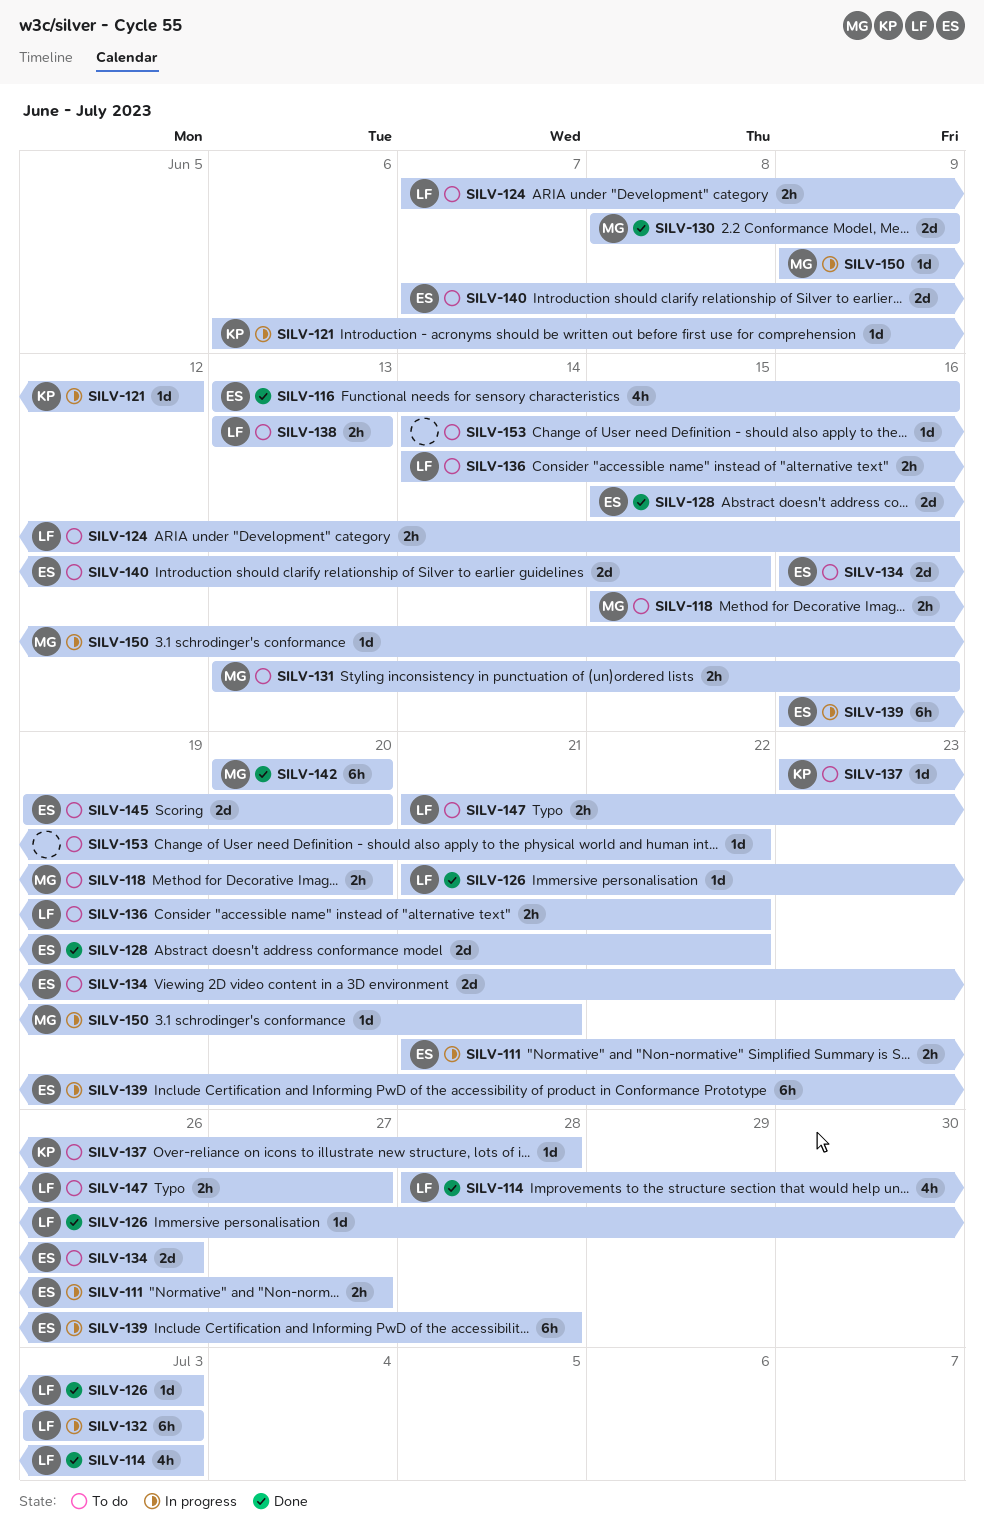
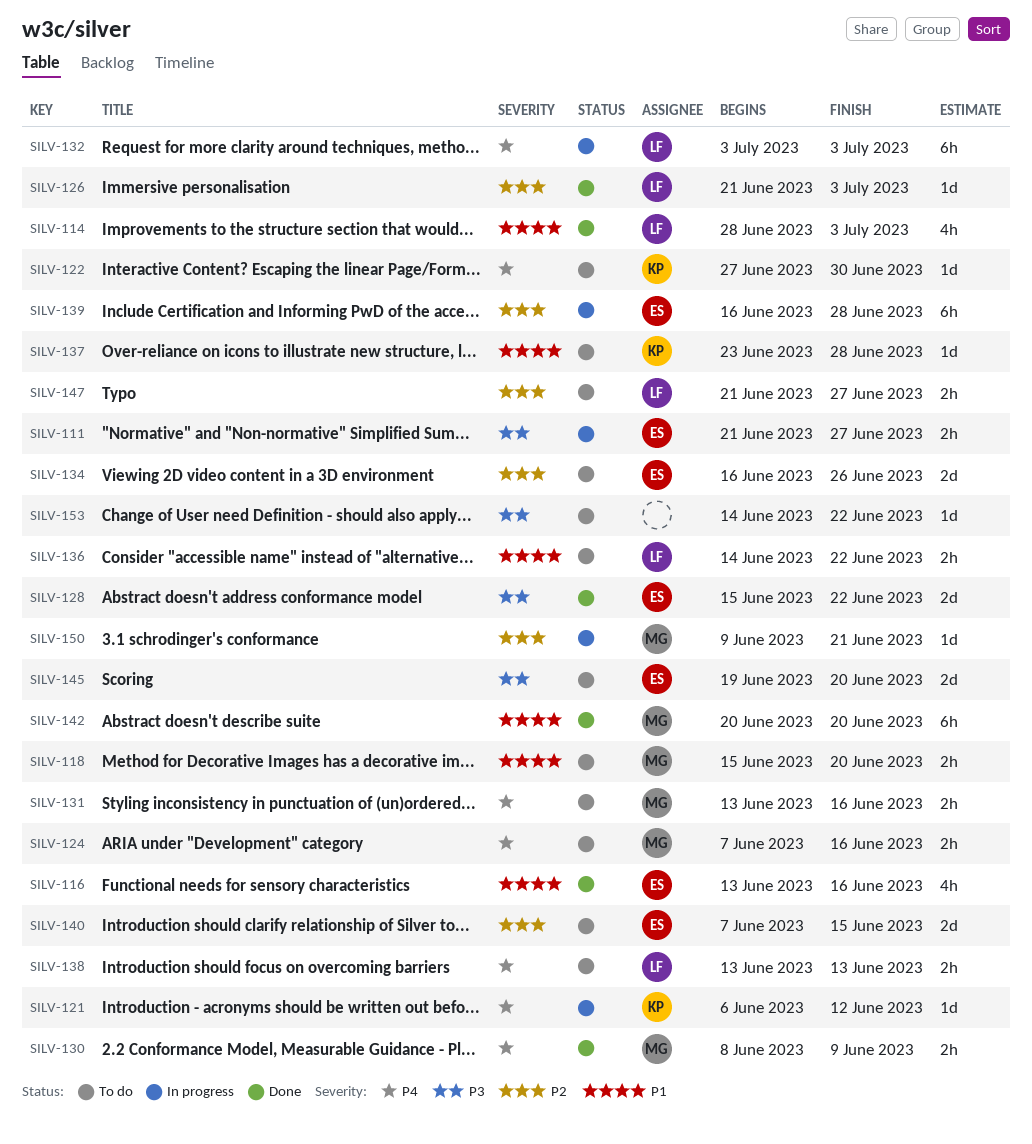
SILV-122: none -> present
SILV-124, owner: LF -> MG
SILV-130, estimate: 2d -> 2h

